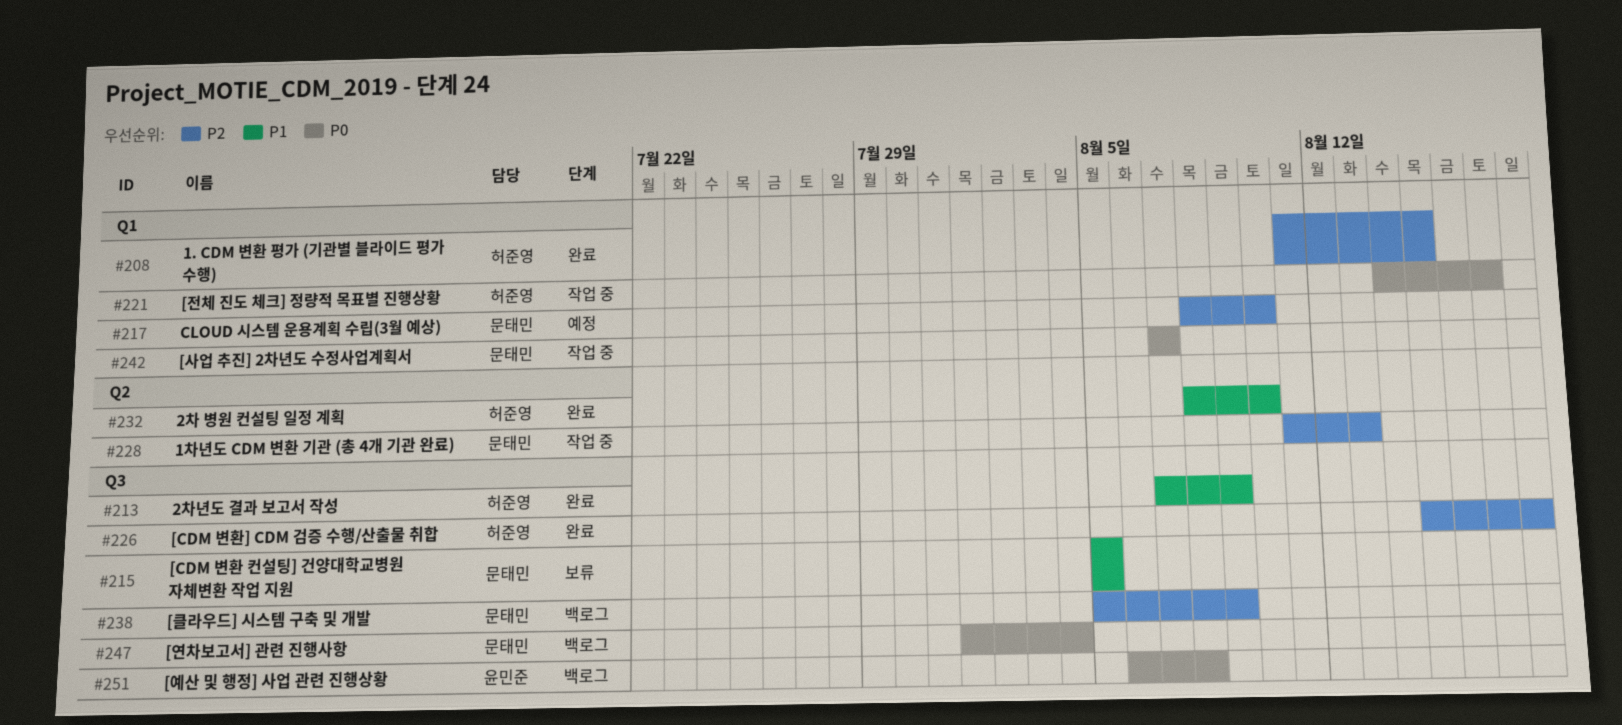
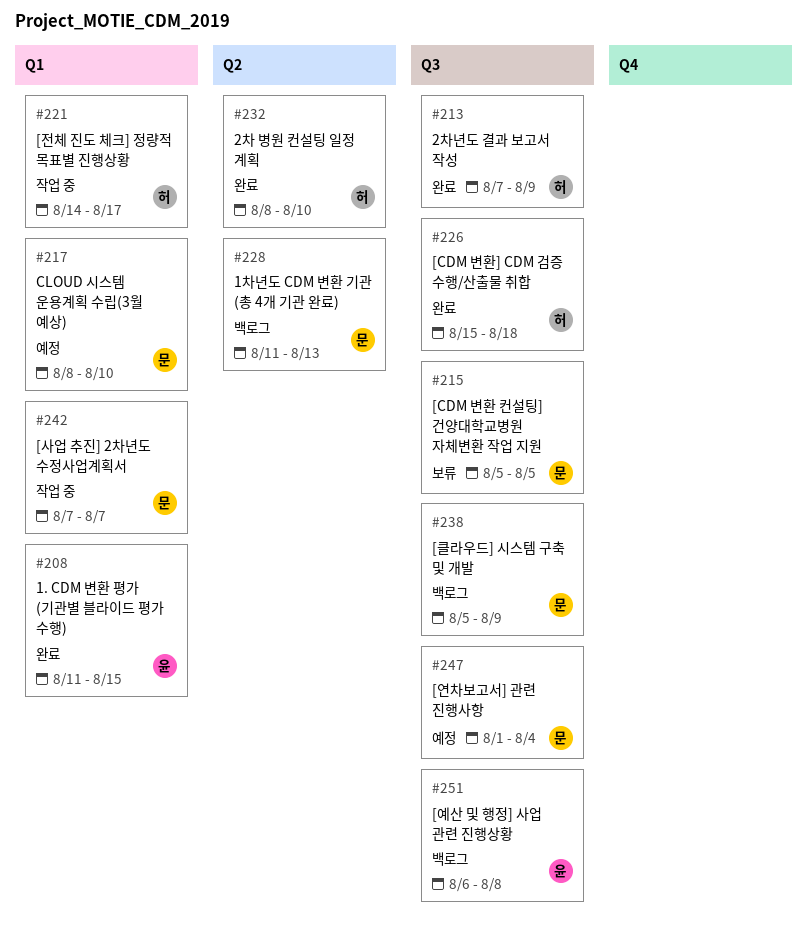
#208, owner: 허준영 -> 윤민준
#228, status: 작업 중 -> 백로그
#247, status: 백로그 -> 예정

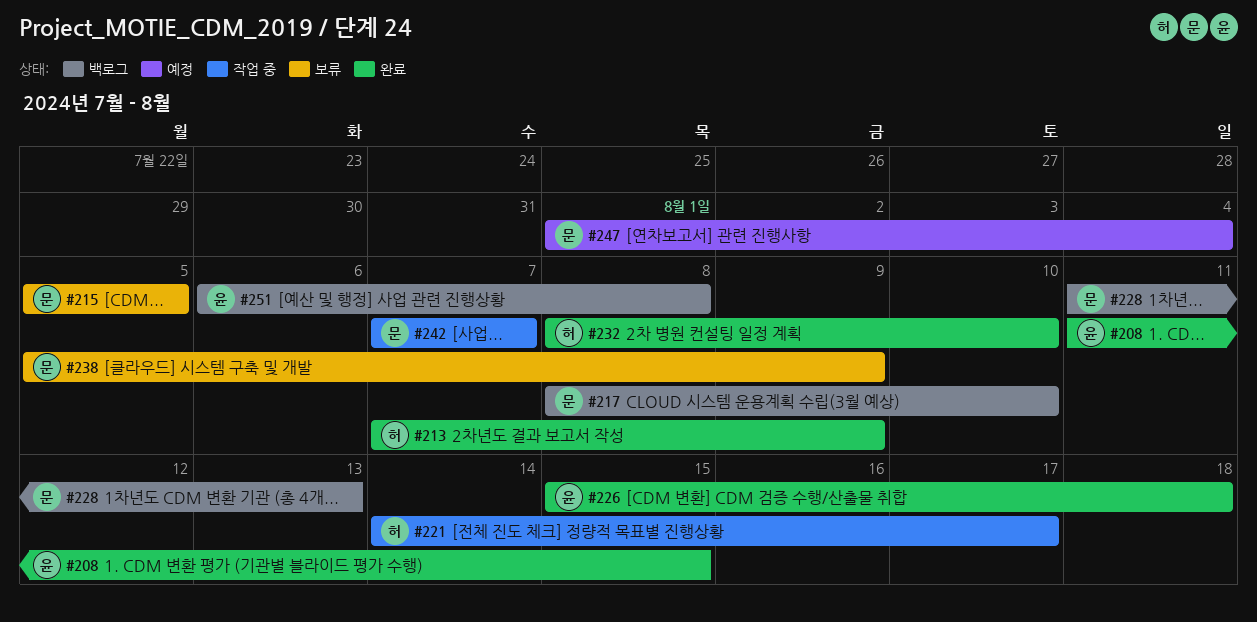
#217, status: 예정 -> 백로그
#226, owner: 허 -> 윤
#238, status: 백로그 -> 보류

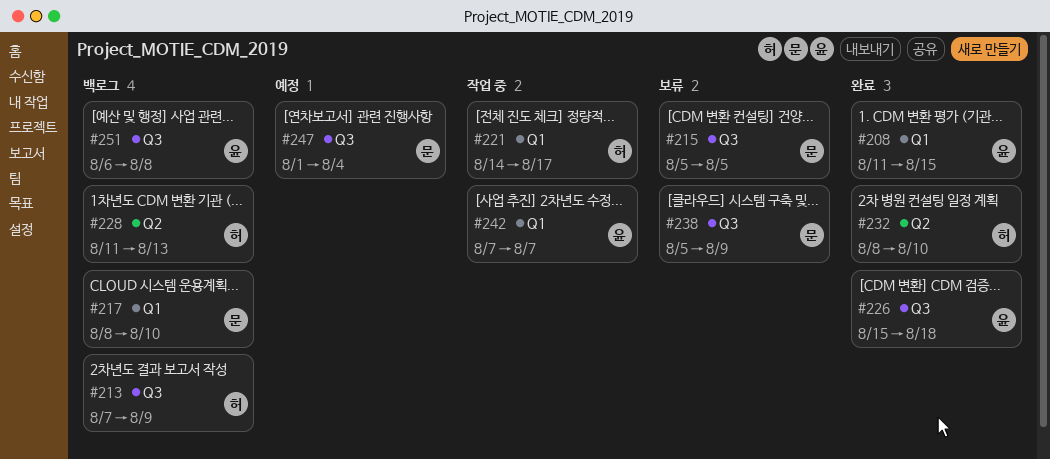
#213, status: 완료 -> 백로그
#228, owner: 문 -> 허
#242, owner: 문 -> 윤

